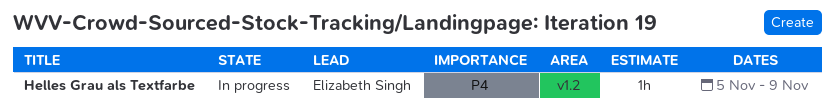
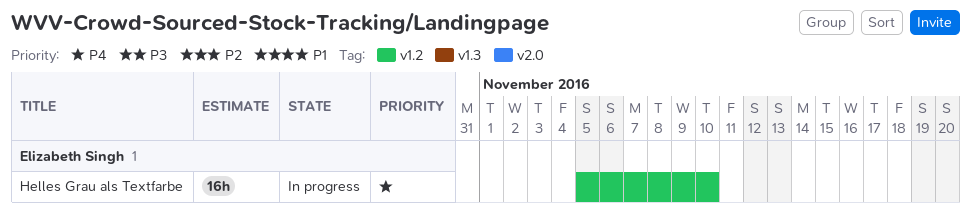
Helles Grau als Textfarbe, estimate: 1h -> 16h
Helles Grau als Textfarbe, due: Nov 9 -> Nov 10

